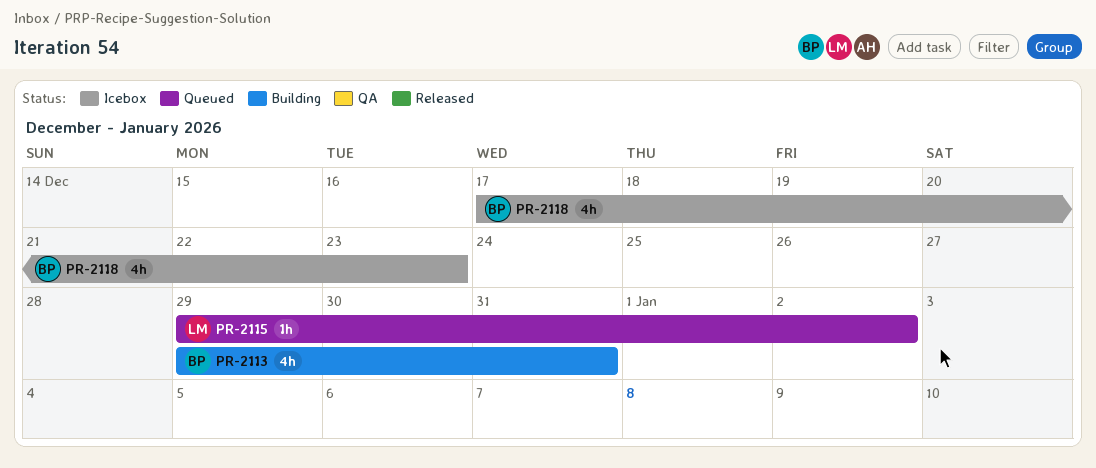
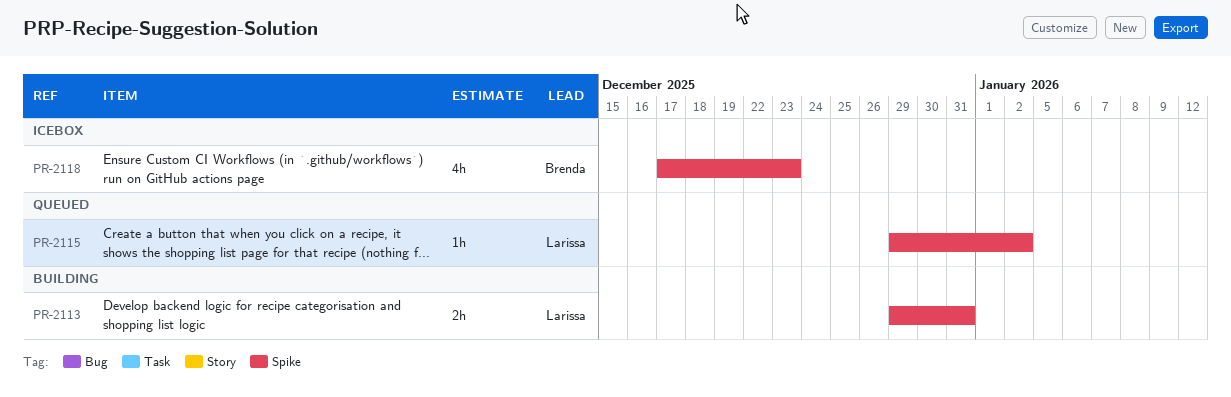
PR-2113, owner: Brenda -> Larissa
PR-2113, estimate: 4h -> 2h

